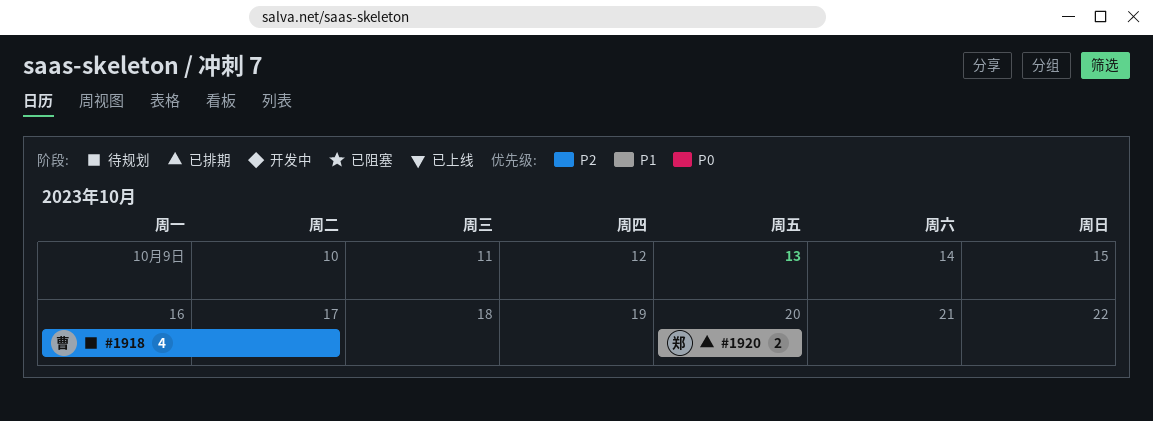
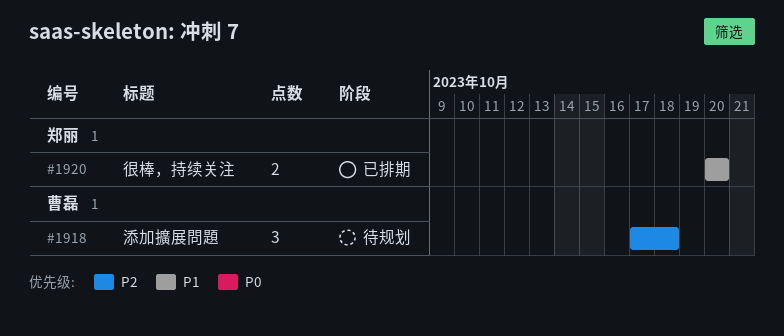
#1918, estimate: 4 -> 3
#1918, start: Oct 16 -> Oct 17
#1918, due: Oct 17 -> Oct 18

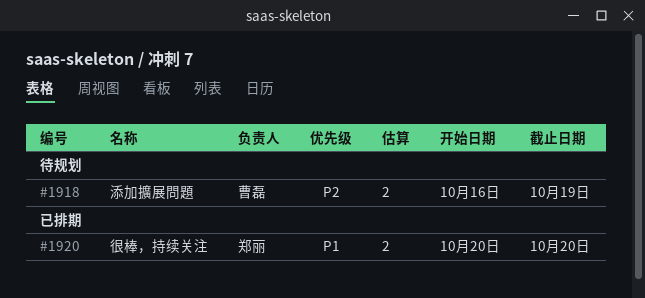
#1918, estimate: 3 -> 2
#1918, start: Oct 17 -> Oct 16
#1918, due: Oct 18 -> Oct 19

